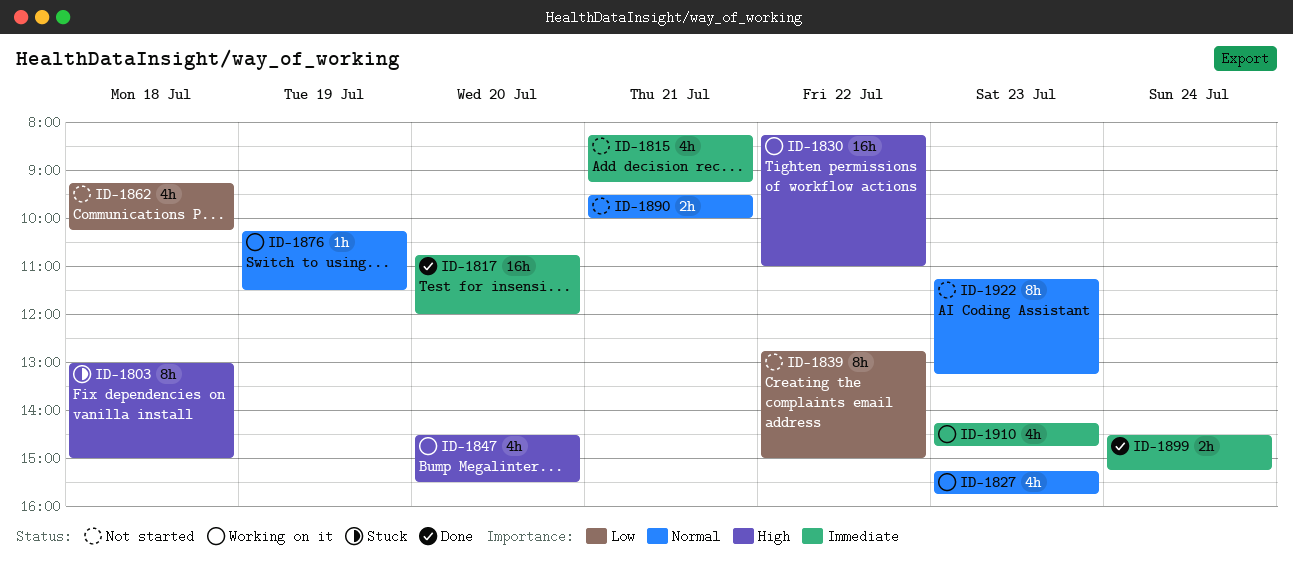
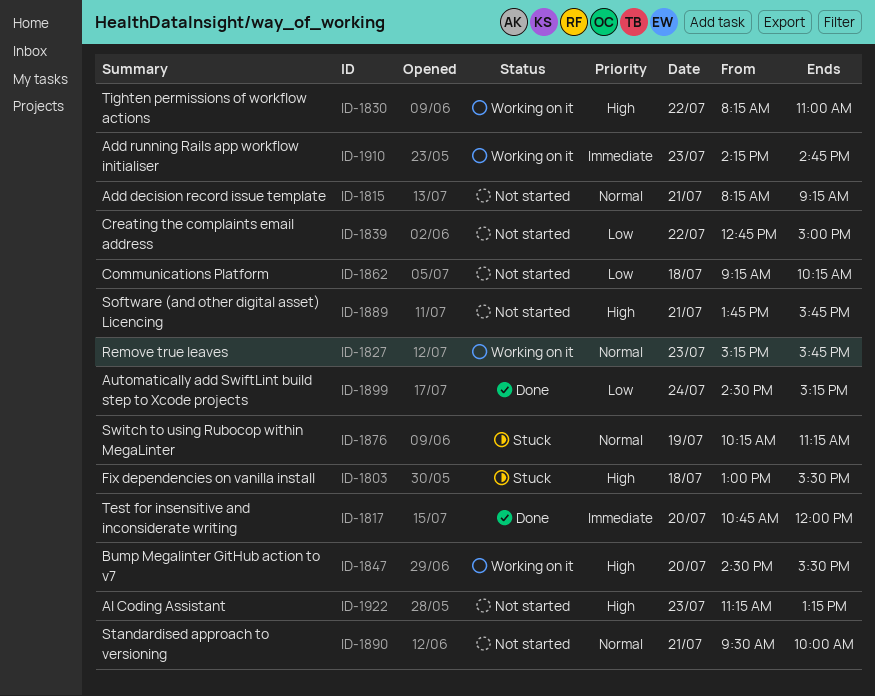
ID-1803, ends: 15:00 -> 15:30
ID-1815, priority: Immediate -> Normal
ID-1876, status: Working on it -> Stuck
ID-1876, ends: 11:30 -> 11:15
ID-1889: none -> present
ID-1899, priority: Immediate -> Low
ID-1922, priority: Normal -> High

